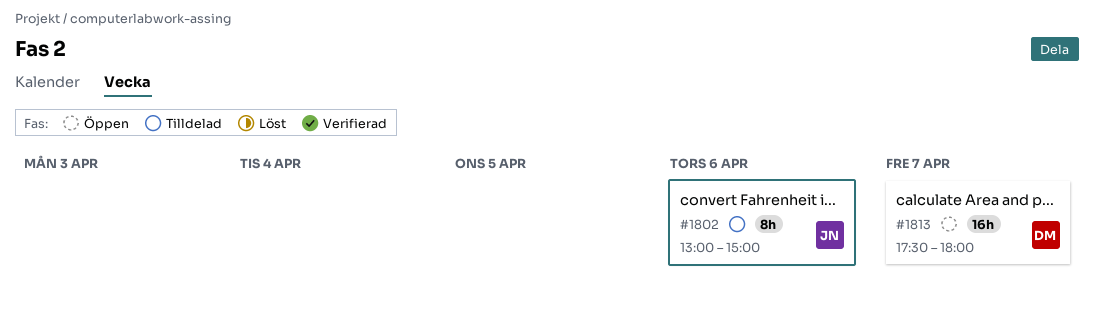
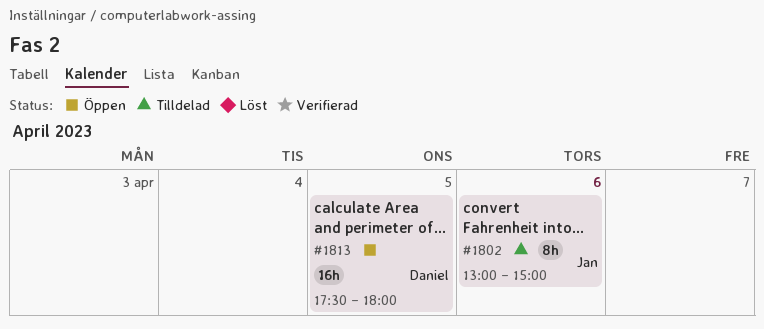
#1813, day: Apr 7 -> Apr 5

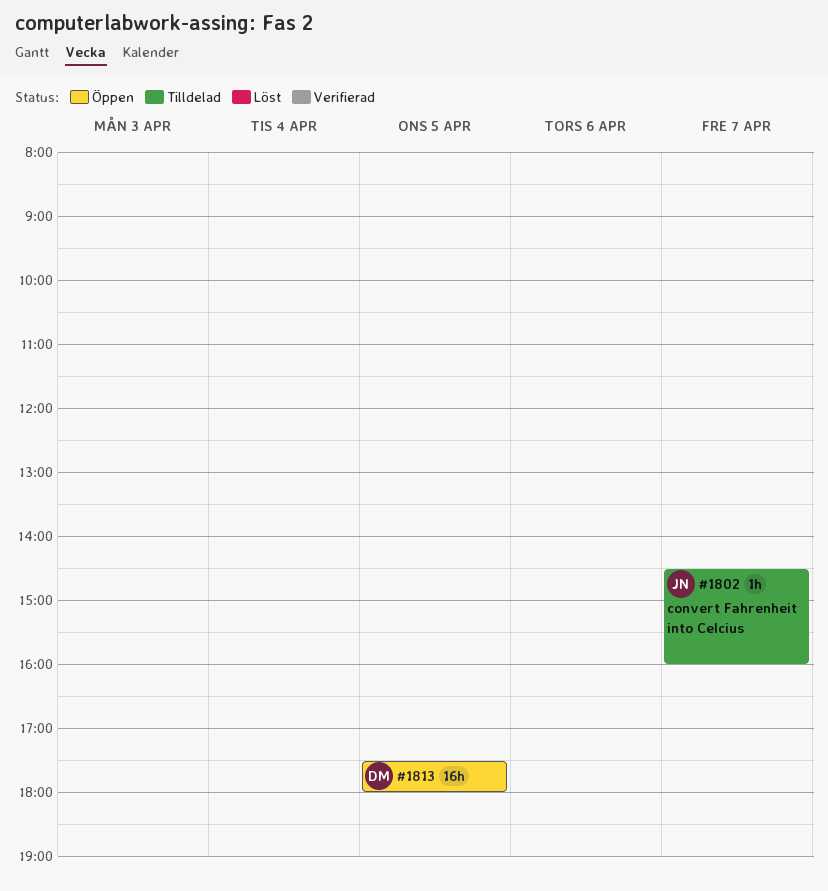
#1802, estimate: 8h -> 1h
#1802, day: Apr 6 -> Apr 7
#1802, begins: 13:00 -> 14:30
#1802, ends: 15:00 -> 16:00

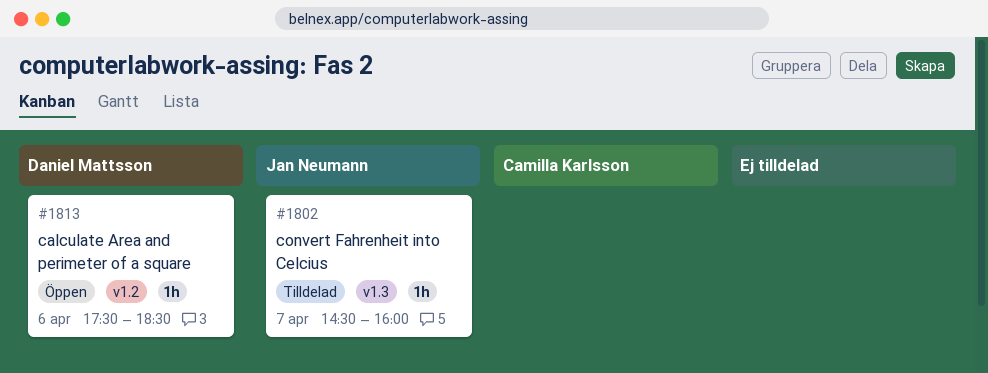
#1813, estimate: 16h -> 1h
#1813, day: Apr 5 -> Apr 6
#1813, ends: 18:00 -> 18:30

